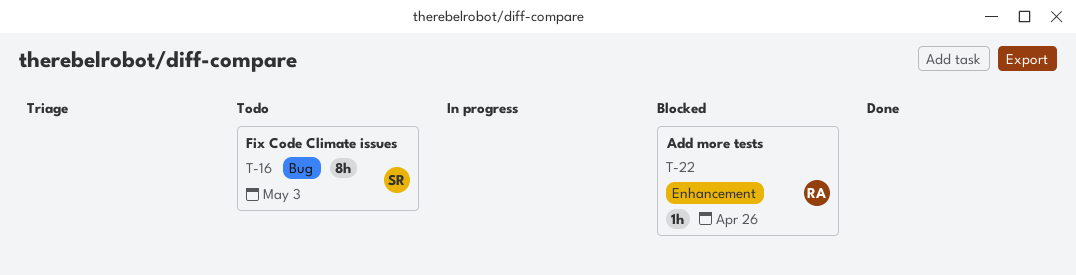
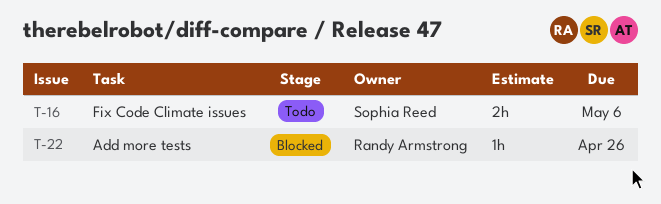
T-16, estimate: 8h -> 2h
T-16, due: May 3 -> May 6

